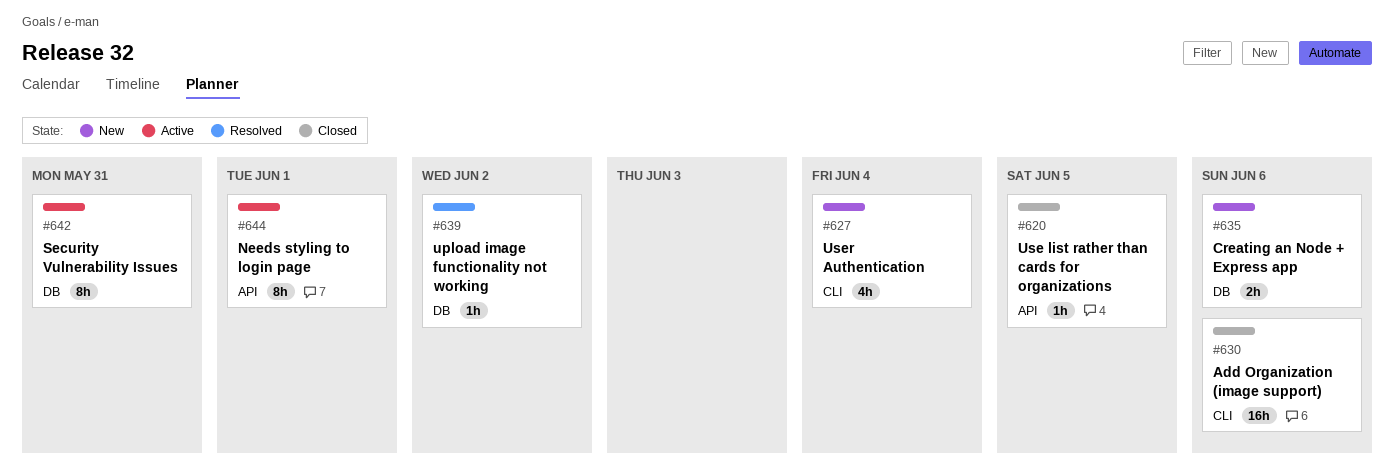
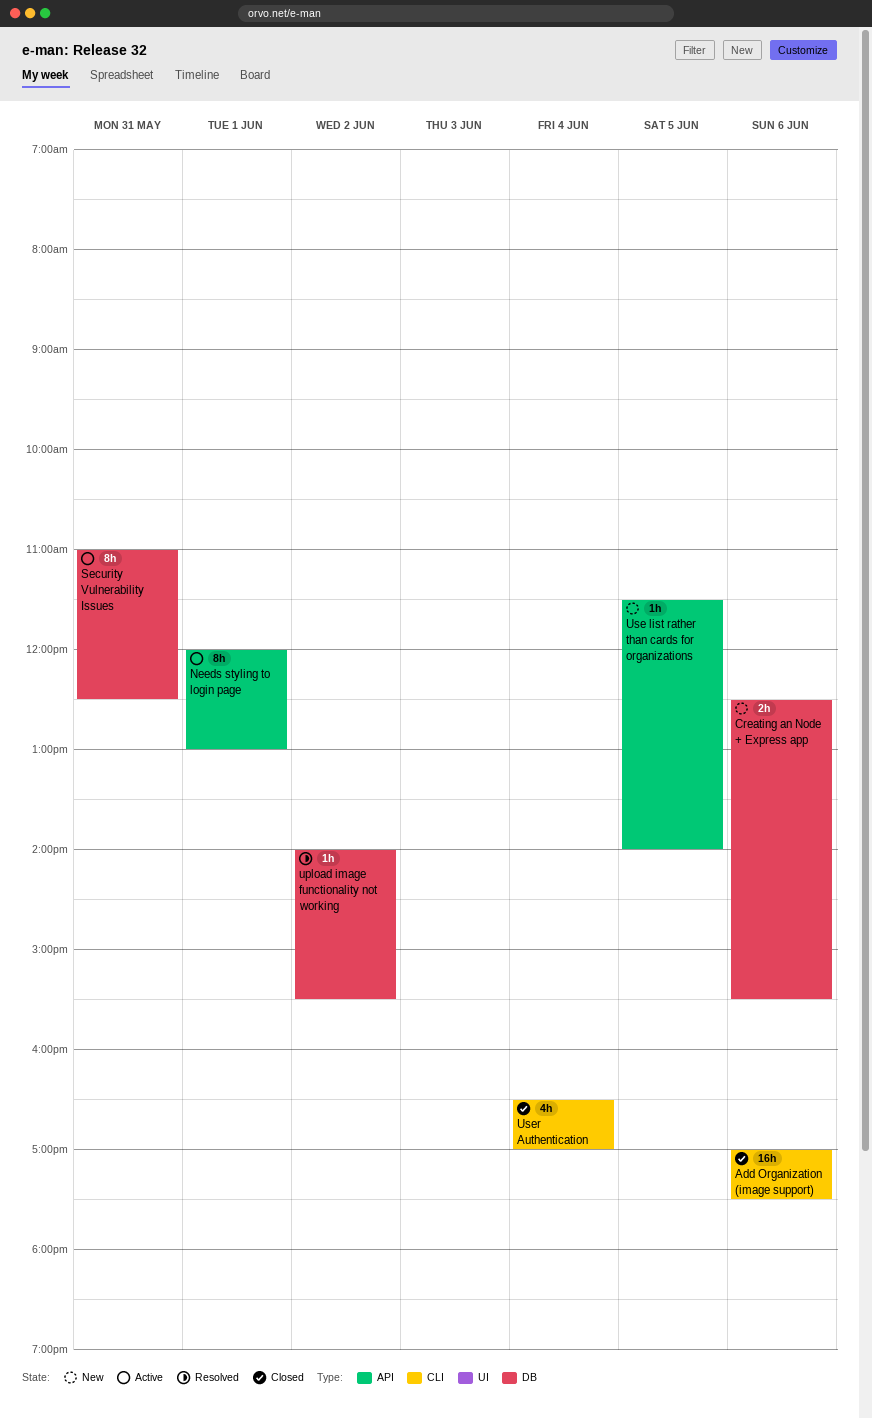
Use list rather than cards for organizations, status: Closed -> New
User Authentication, status: New -> Closed

